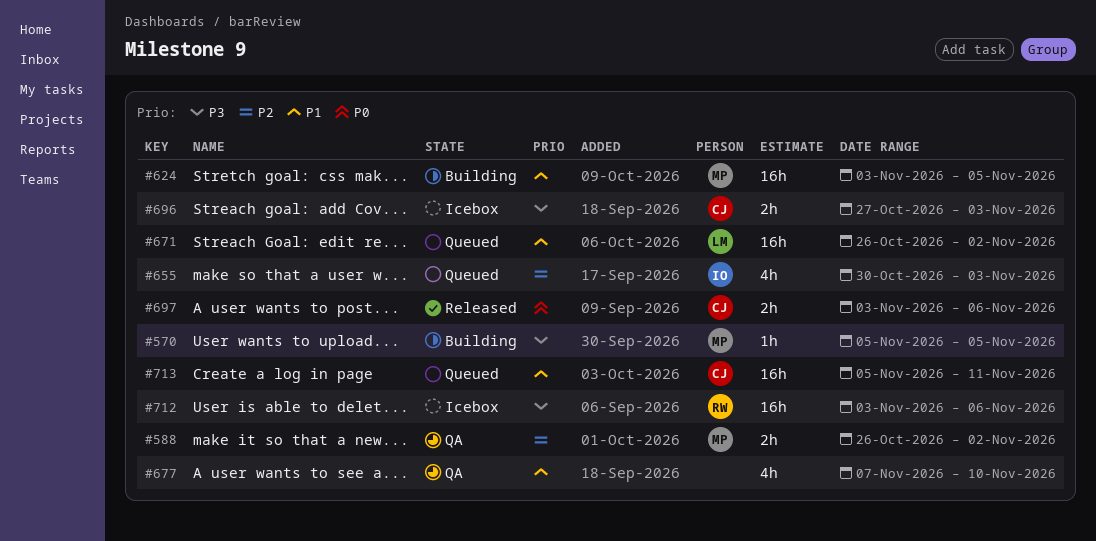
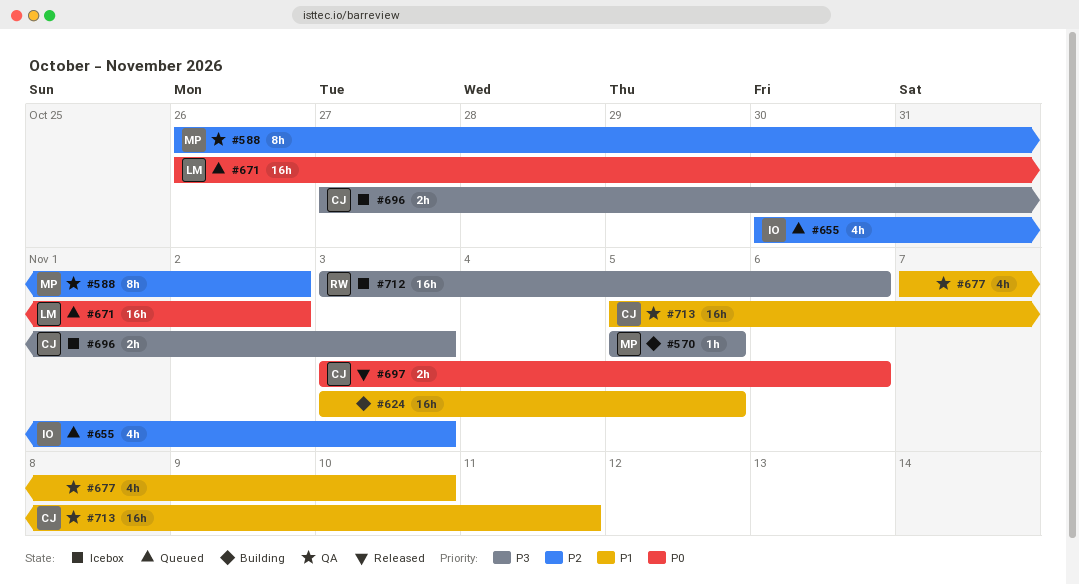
#588, estimate: 2h -> 8h
#624, owner: MP -> none
#671, priority: P1 -> P0
#713, status: Queued -> QA

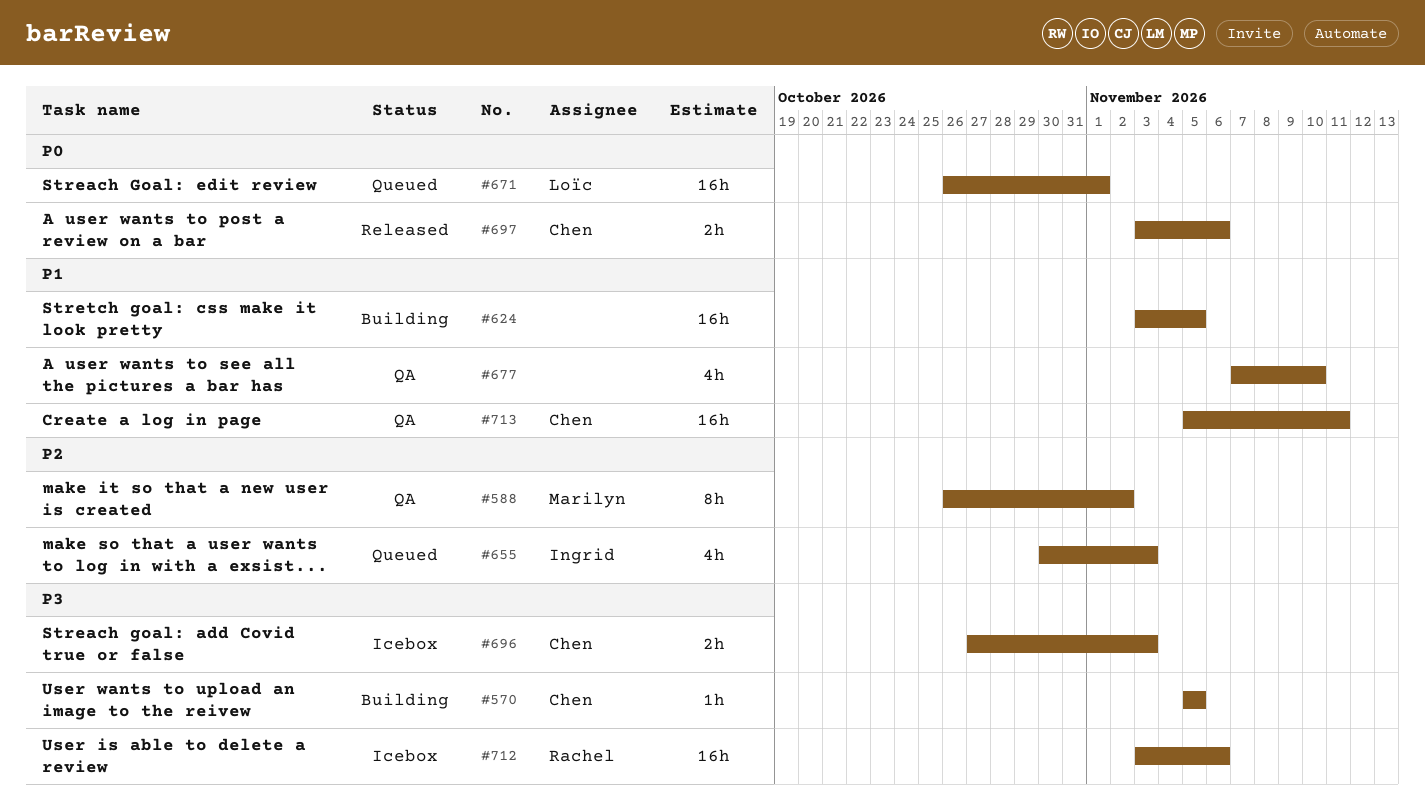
#570, owner: Marilyn -> Chen
#671, due: Nov 2 -> Nov 1

